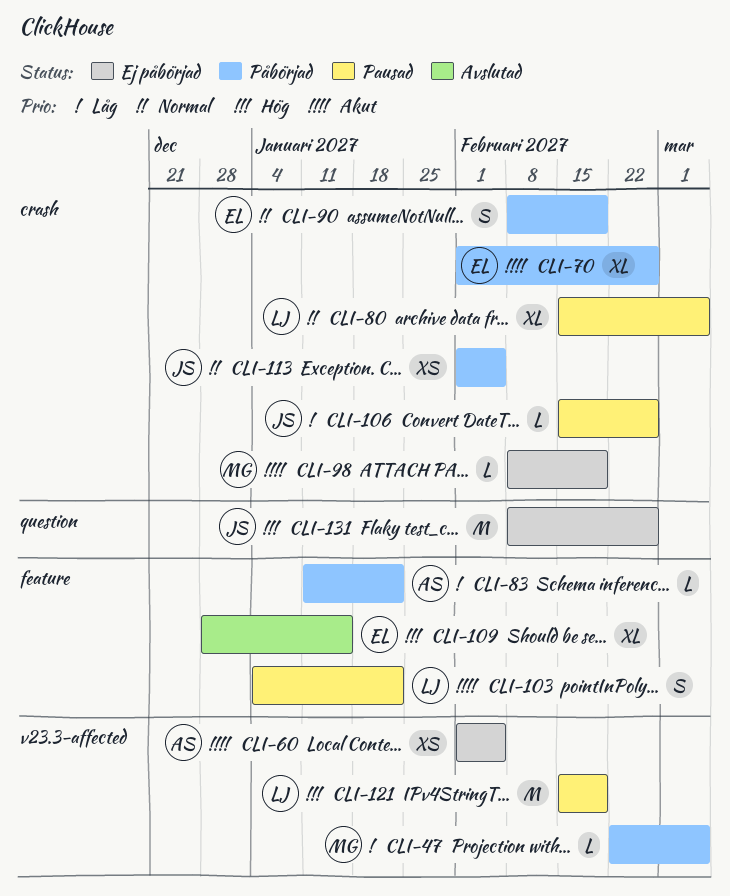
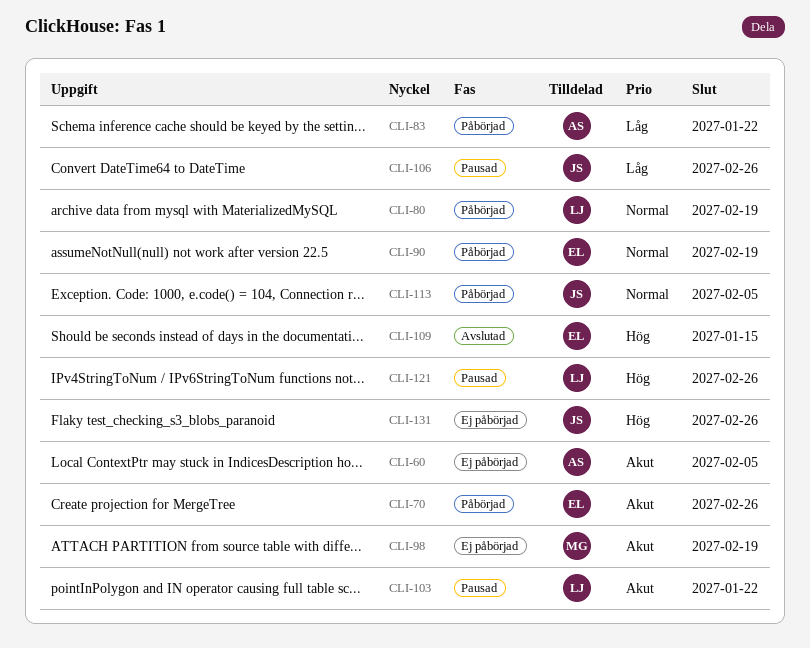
CLI-47: present -> none
CLI-80, status: Pausad -> Påbörjad
CLI-80, due: Mar 5 -> Feb 19
CLI-121, due: Feb 19 -> Feb 26

